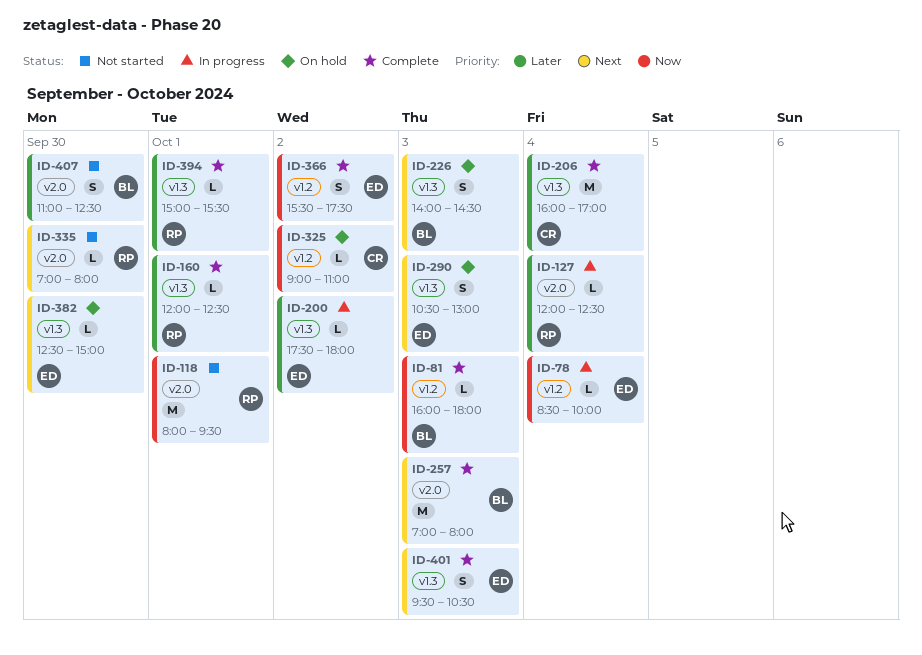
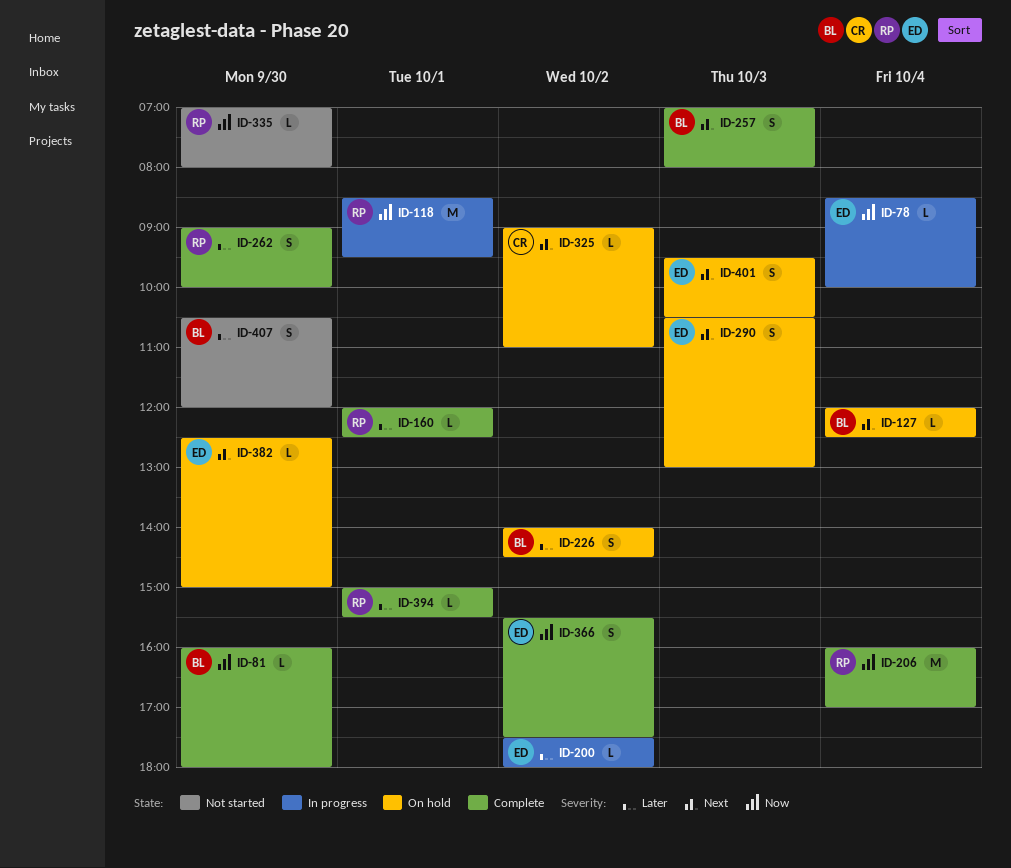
ID-81, day: Oct 3 -> Sep 30
ID-118, status: Not started -> In progress
ID-118, begins: 08:00 -> 08:30
ID-127, status: In progress -> On hold
ID-127, owner: RP -> BL
ID-127, priority: Later -> Next
ID-206, owner: CR -> RP
ID-206, priority: Later -> Now
ID-226, priority: Next -> Later
ID-226, day: Oct 3 -> Oct 2
ID-257, estimate: M -> S
ID-262: none -> present
ID-325, priority: Now -> Next
ID-335, priority: Next -> Now
ID-401, status: Complete -> On hold
ID-407, begins: 11:00 -> 10:30
ID-407, ends: 12:30 -> 12:00

